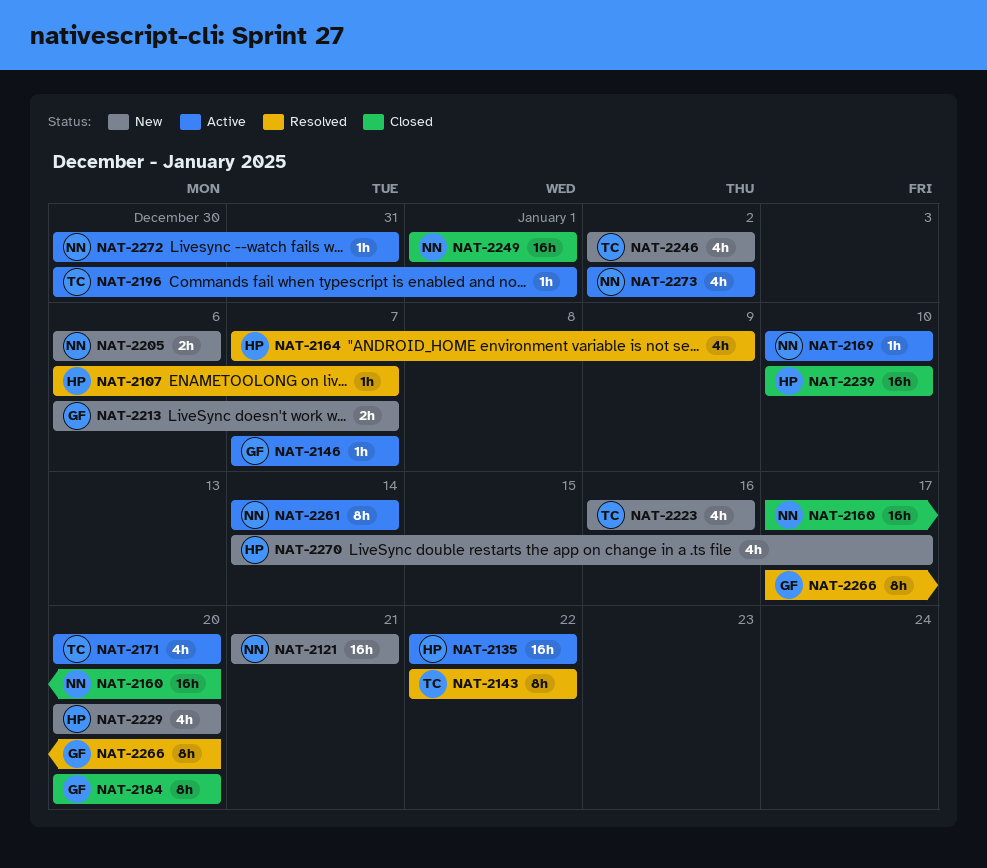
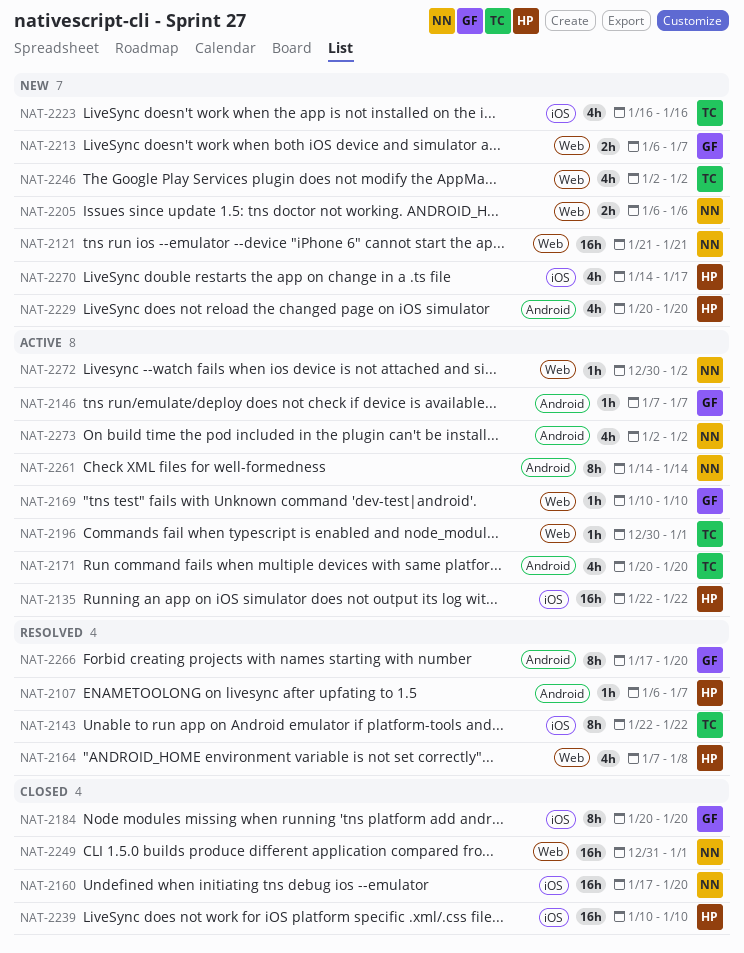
NAT-2164, due: Jan 9 -> Jan 8
NAT-2169, owner: NN -> GF
NAT-2249, start: Jan 1 -> Dec 31
NAT-2272, due: Dec 31 -> Jan 2

